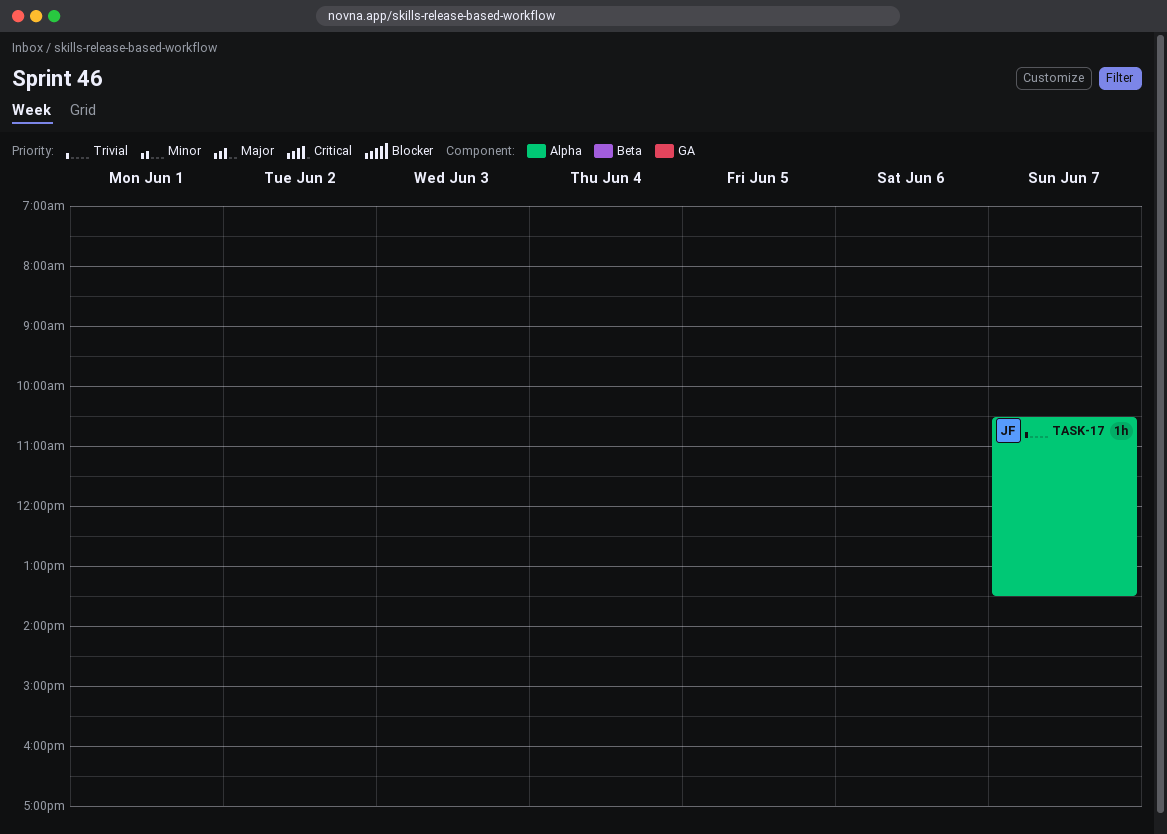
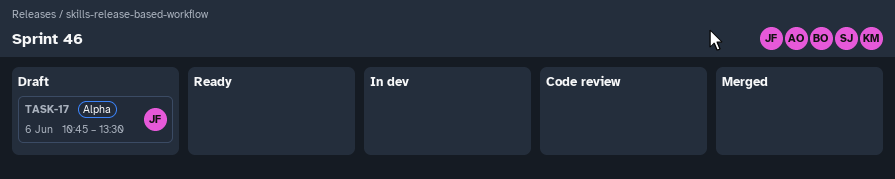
TASK-17, day: Jun 7 -> Jun 6
TASK-17, begins: 10:30 -> 10:45

